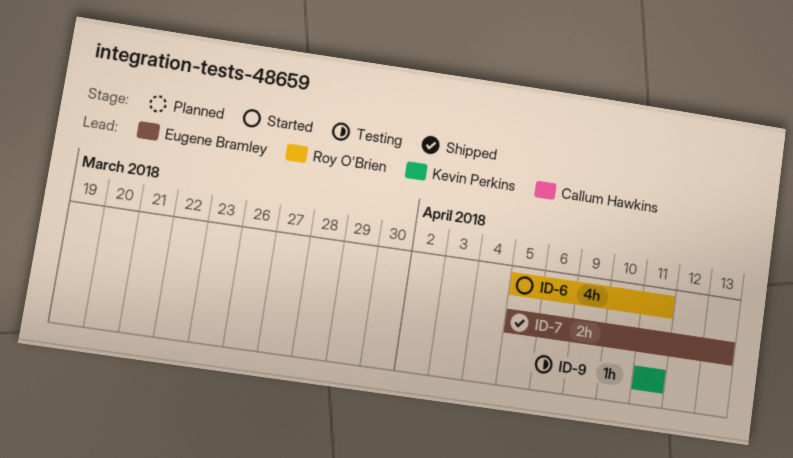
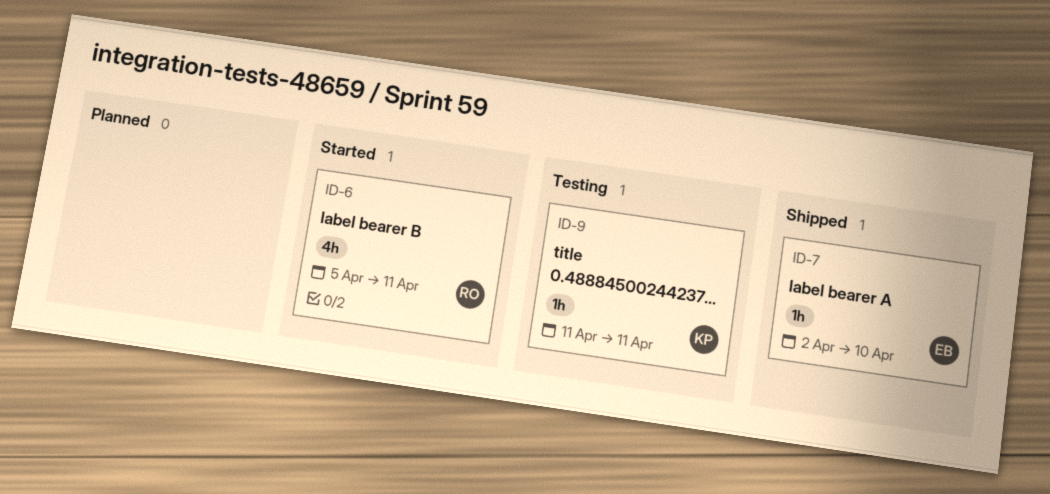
ID-7, estimate: 2h -> 1h
ID-7, start: Apr 5 -> Apr 2
ID-7, due: Apr 13 -> Apr 10

